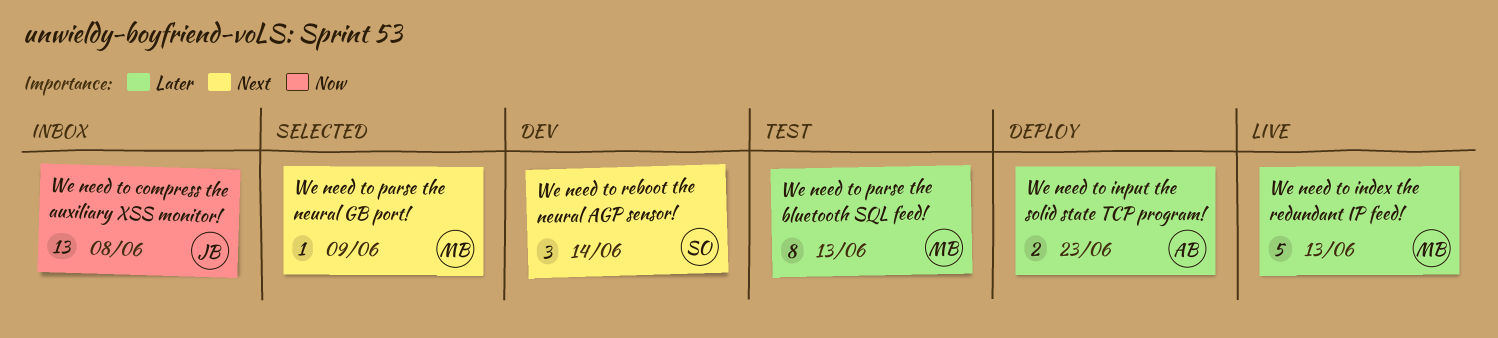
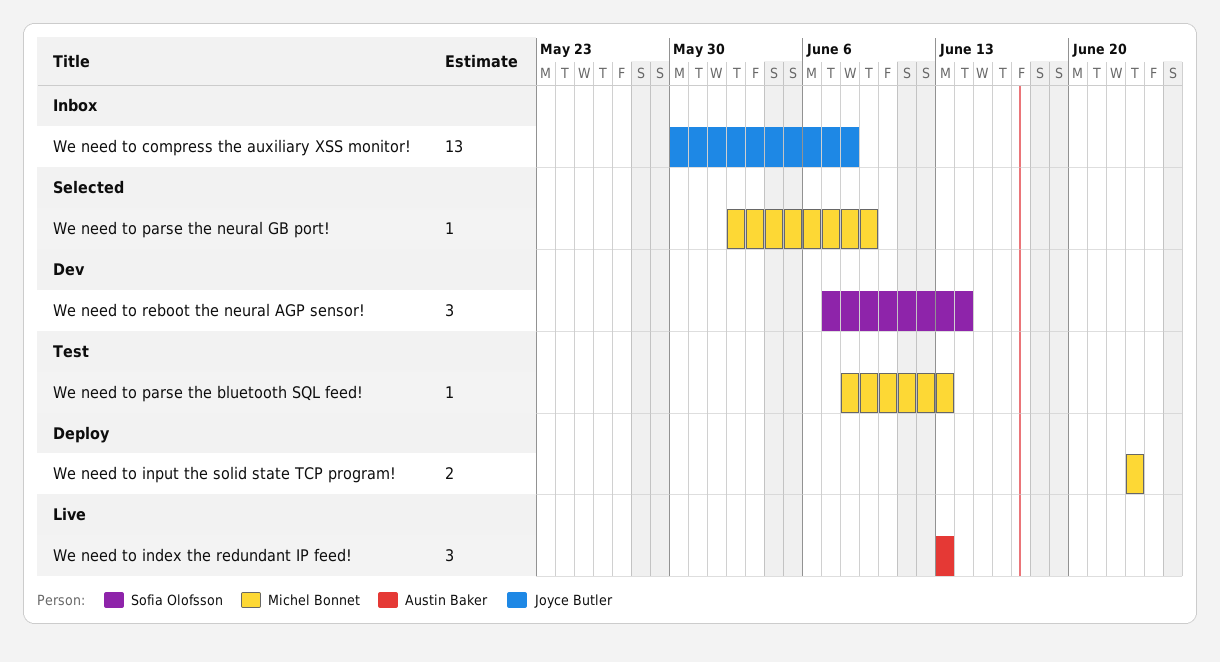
We need to index the redundant IP feed!, owner: Michel Bonnet -> Austin Baker
We need to index the redundant IP feed!, estimate: 5 -> 3
We need to input the solid state TCP program!, owner: Austin Baker -> Michel Bonnet
We need to parse the bluetooth SQL feed!, estimate: 8 -> 1

